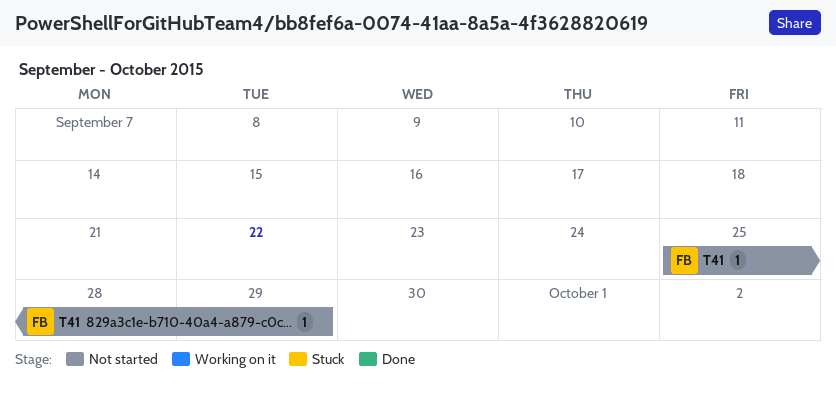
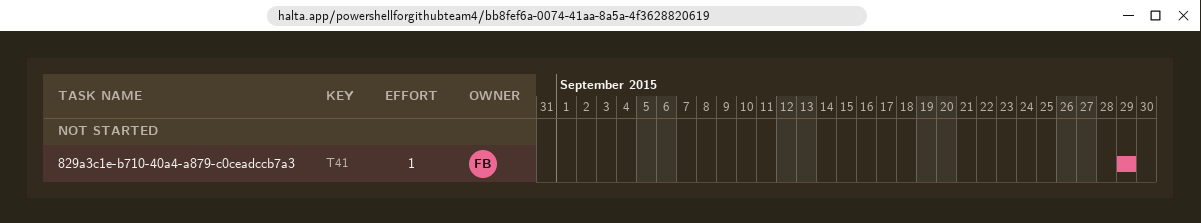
T41, start: Sep 25 -> Sep 29

